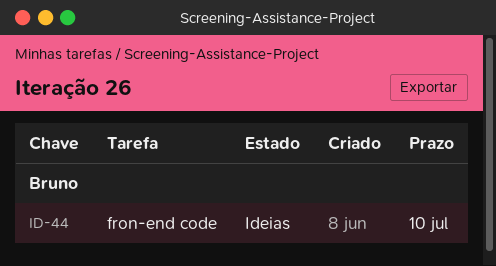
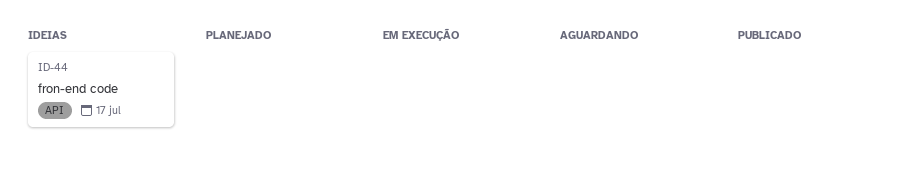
ID-44, due: Jul 10 -> Jul 17

